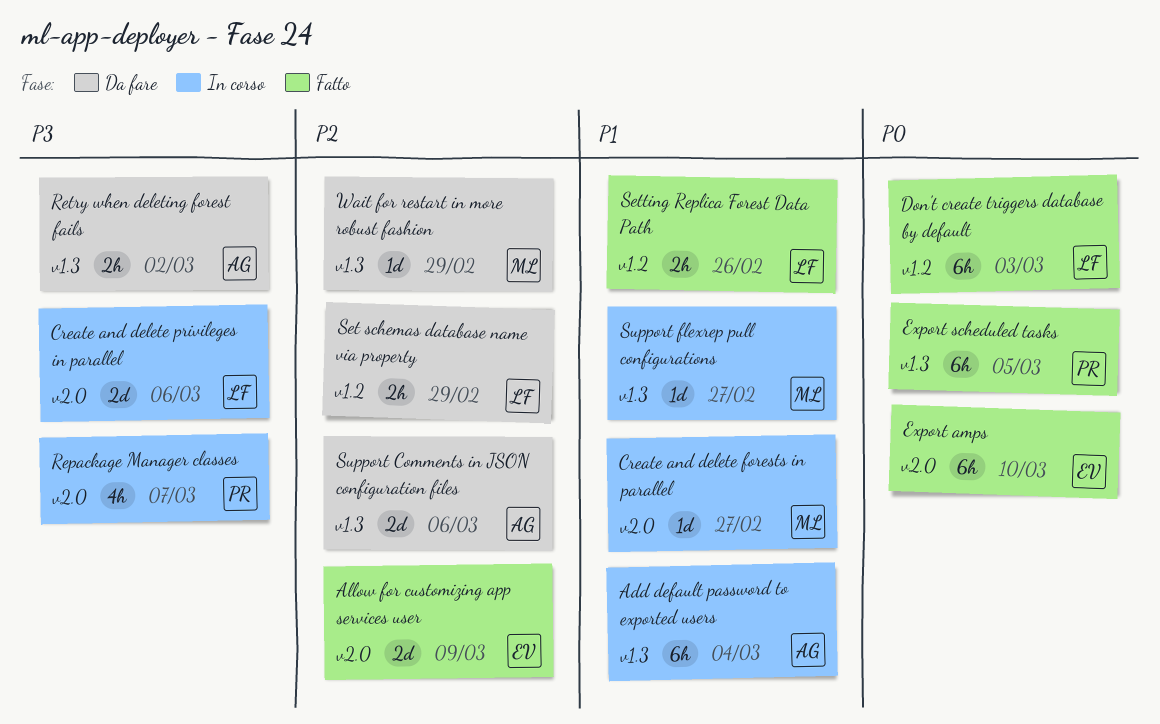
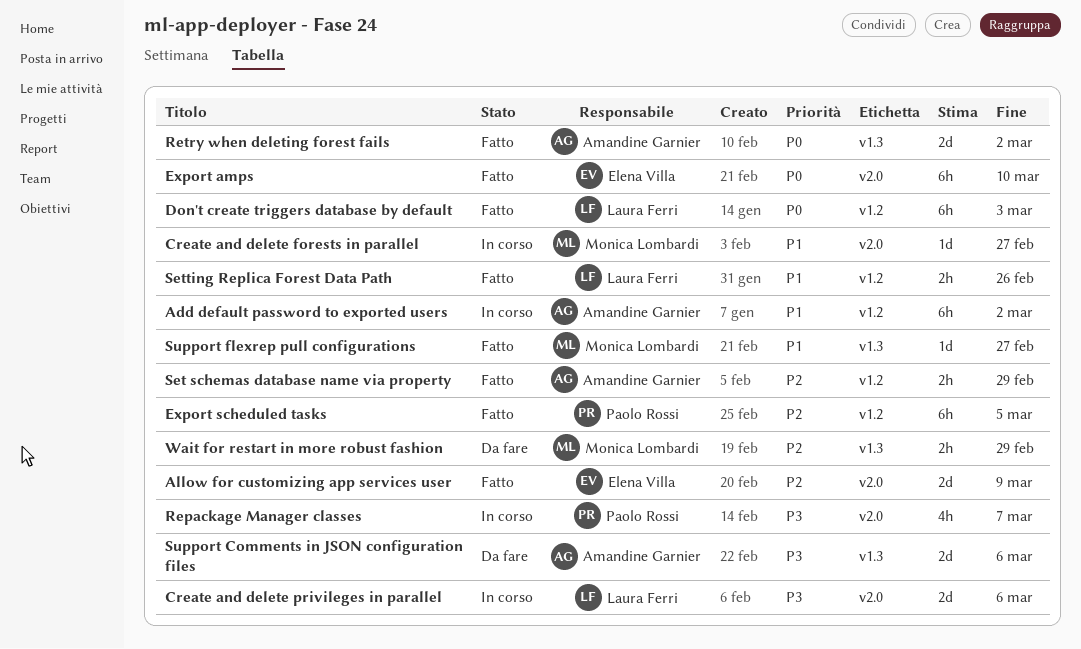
Add default password to exported users, label: v1.3 -> v1.2
Add default password to exported users, due: Mar 4 -> Mar 2
Export scheduled tasks, priority: P0 -> P2
Export scheduled tasks, label: v1.3 -> v1.2
Retry when deleting forest fails, status: Da fare -> Fatto
Retry when deleting forest fails, priority: P3 -> P0
Retry when deleting forest fails, estimate: 2h -> 2d
Set schemas database name via property, status: Da fare -> Fatto
Set schemas database name via property, owner: Laura Ferri -> Amandine Garnier
Support Comments in JSON configuration files, priority: P2 -> P3
Support flexrep pull configurations, status: In corso -> Fatto
Wait for restart in more robust fashion, estimate: 1d -> 2h

